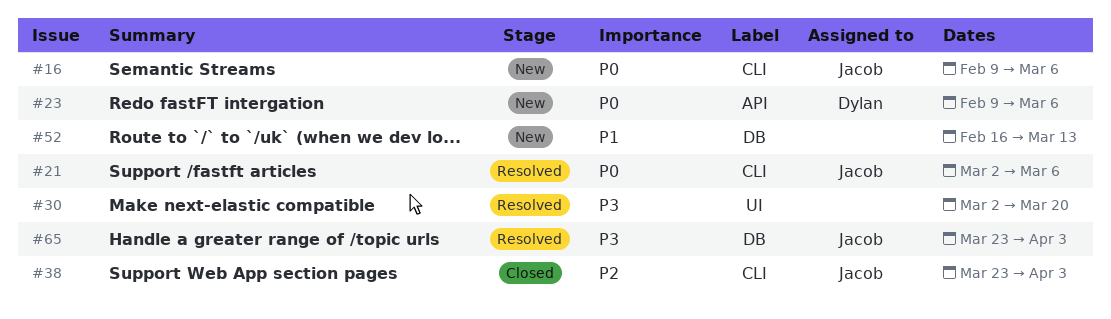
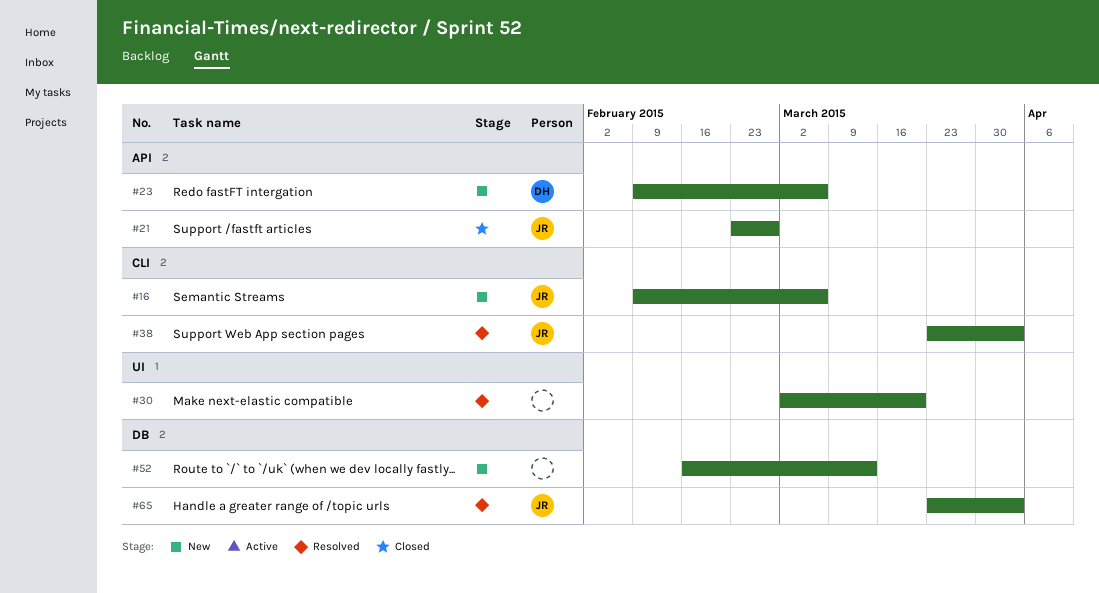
#21, status: Resolved -> Closed
#21, label: CLI -> API
#21, start: Mar 2 -> Feb 23
#21, due: Mar 6 -> Feb 27
#38, status: Closed -> Resolved

